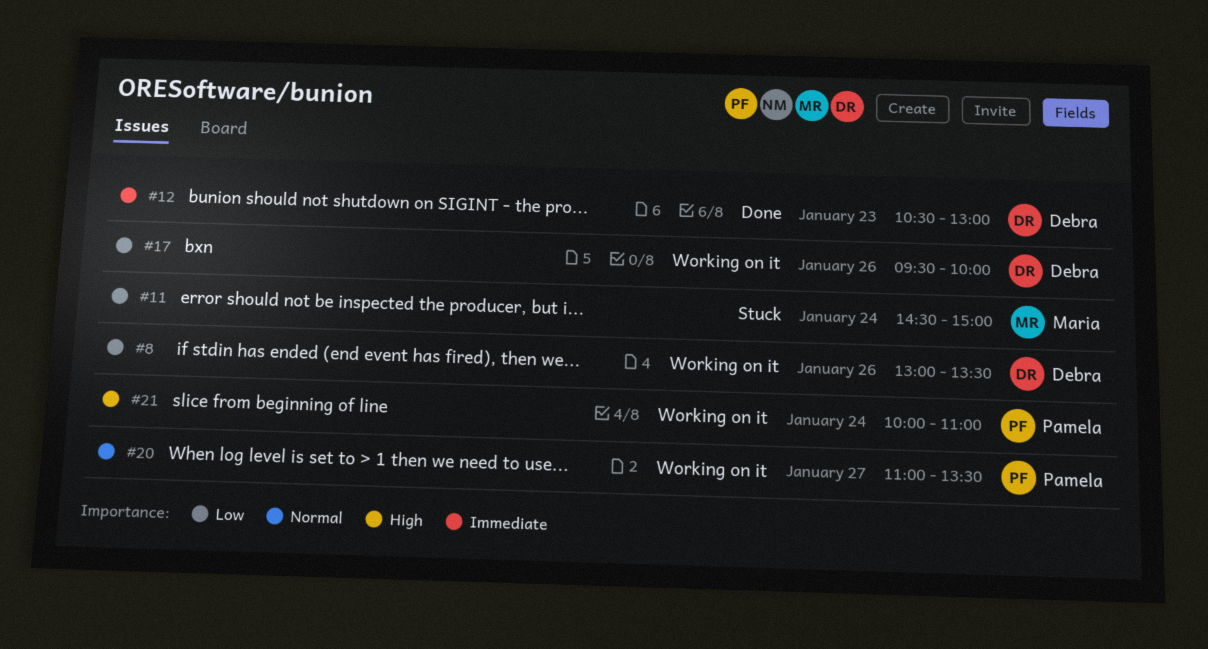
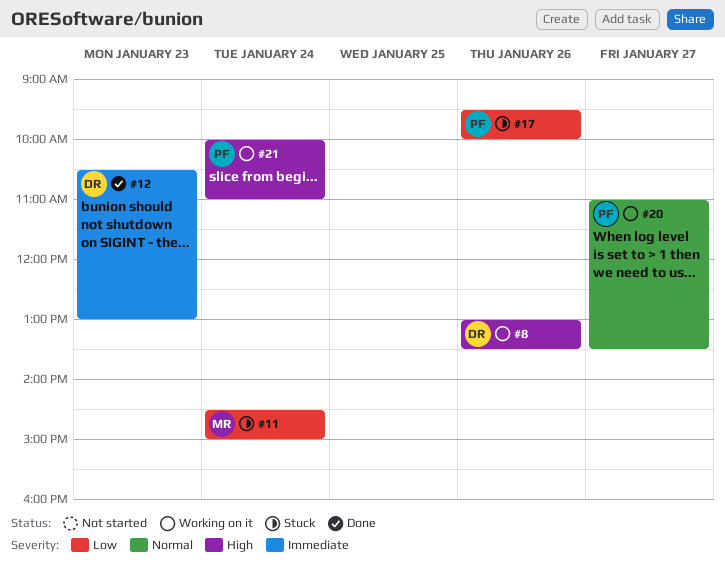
#8, priority: Low -> High
#17, status: Working on it -> Stuck
#17, owner: Debra -> Pamela

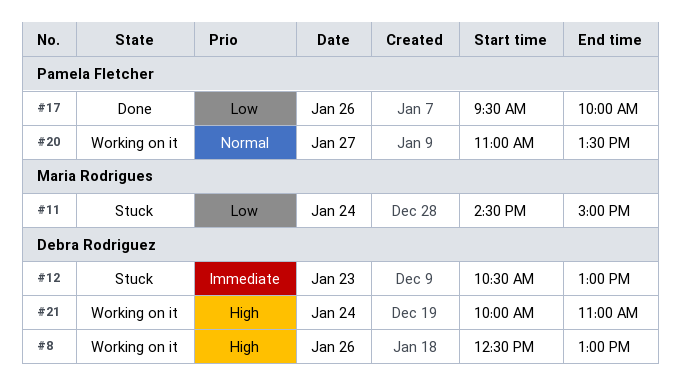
#8, begins: 13:00 -> 12:30
#8, ends: 13:30 -> 13:00
#12, status: Done -> Stuck
#17, status: Stuck -> Done
#21, owner: Pamela Fletcher -> Debra Rodriguez

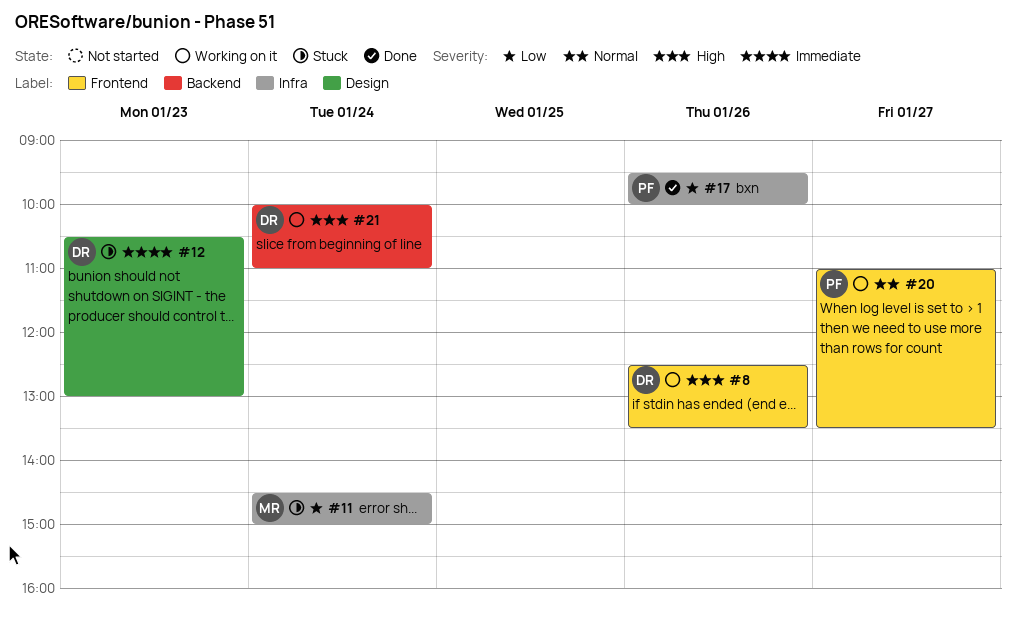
#8, ends: 13:00 -> 13:30

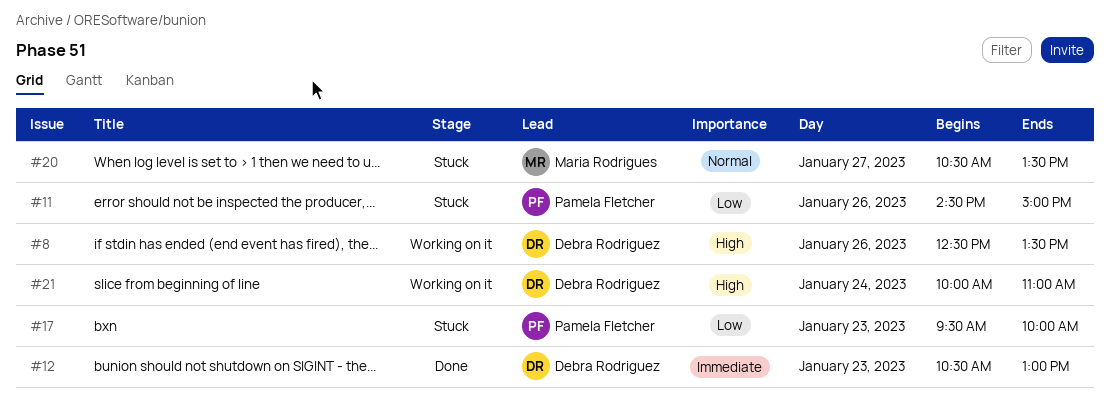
#11, owner: Maria Rodrigues -> Pamela Fletcher
#11, day: Jan 24 -> Jan 26
#12, status: Stuck -> Done
#17, status: Done -> Stuck
#17, day: Jan 26 -> Jan 23
#20, status: Working on it -> Stuck
#20, owner: Pamela Fletcher -> Maria Rodrigues
#20, begins: 11:00 -> 10:30

